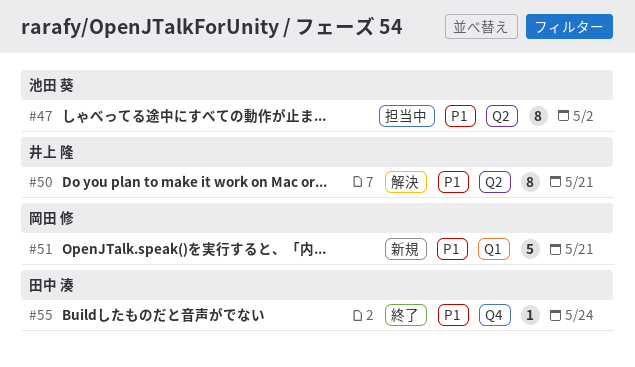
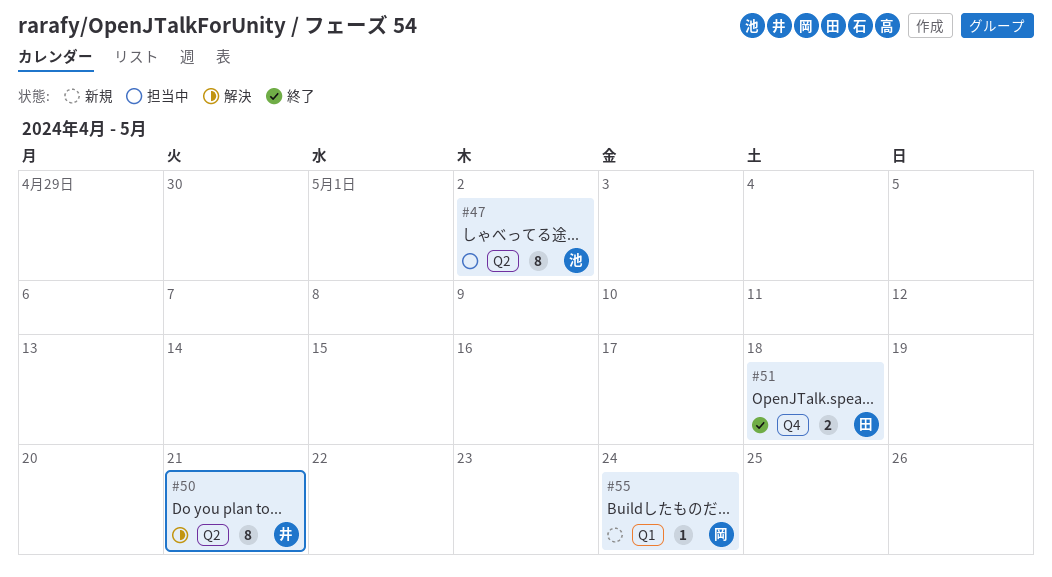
#51, status: 新規 -> 終了
#51, owner: 岡田 修 -> 田中 湊
#51, label: Q1 -> Q4
#51, estimate: 5 -> 2
#51, due: May 21 -> May 18
#55, status: 終了 -> 新規
#55, owner: 田中 湊 -> 岡田 修
#55, label: Q4 -> Q1

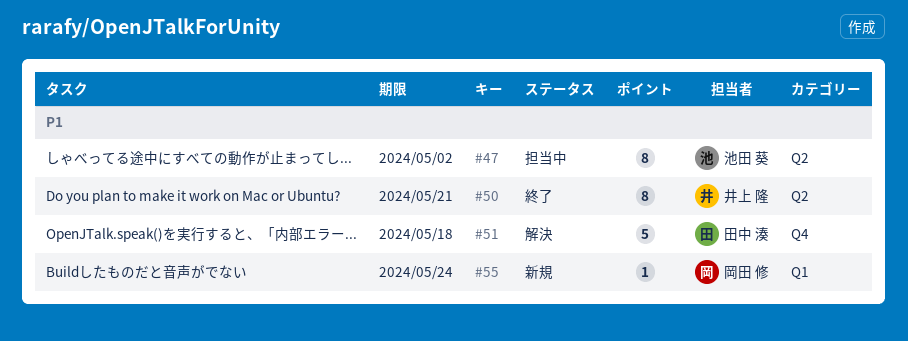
#50, status: 解決 -> 終了
#51, status: 終了 -> 解決
#51, estimate: 2 -> 5

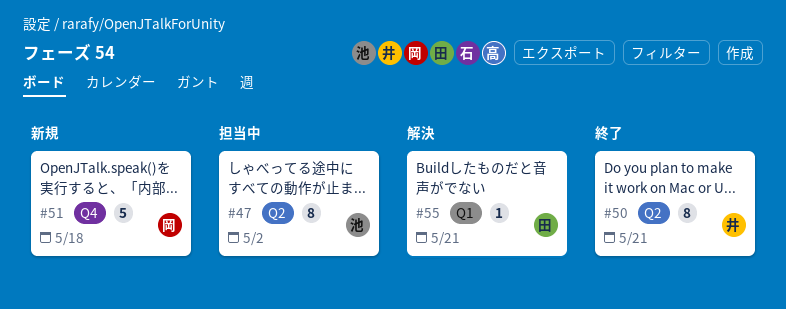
#51, status: 解決 -> 新規
#51, owner: 田中 湊 -> 岡田 修
#55, status: 新規 -> 解決
#55, owner: 岡田 修 -> 田中 湊
#55, due: May 24 -> May 21

